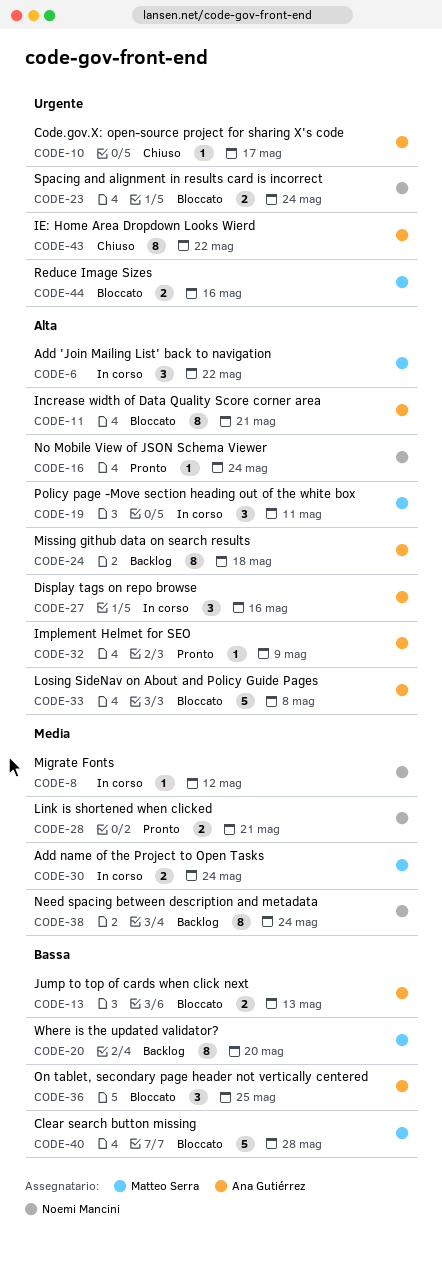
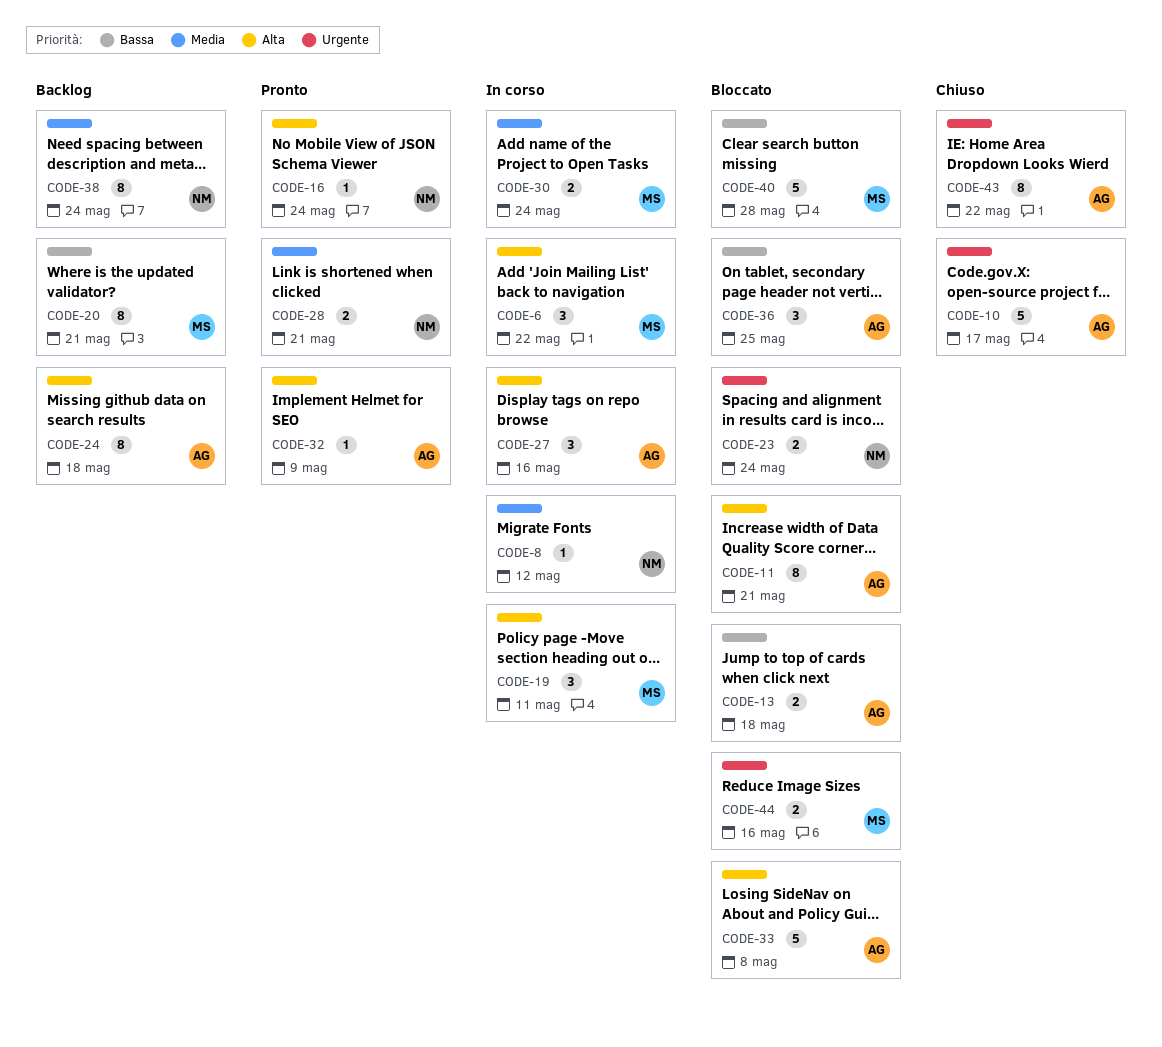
CODE-10, estimate: 1 -> 5
CODE-13, due: May 13 -> May 18
CODE-20, due: May 20 -> May 21

